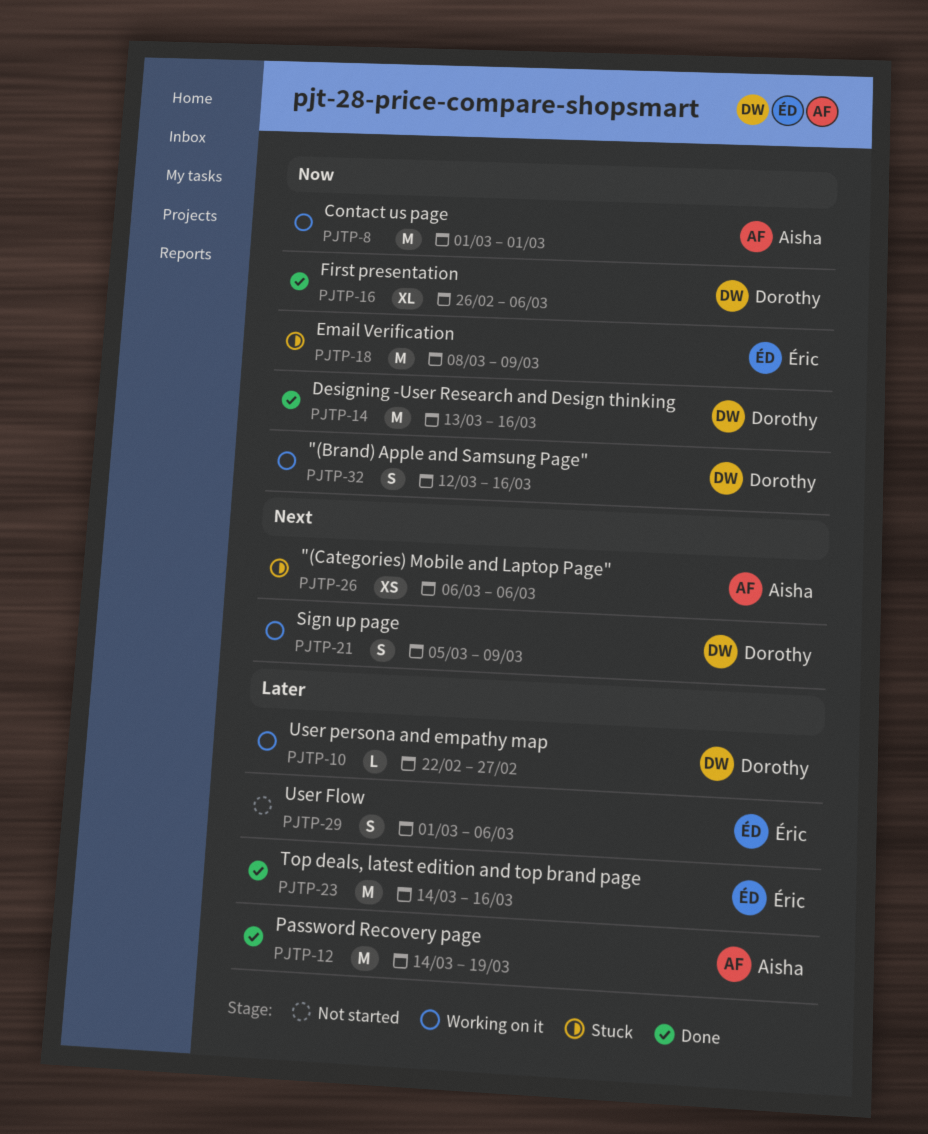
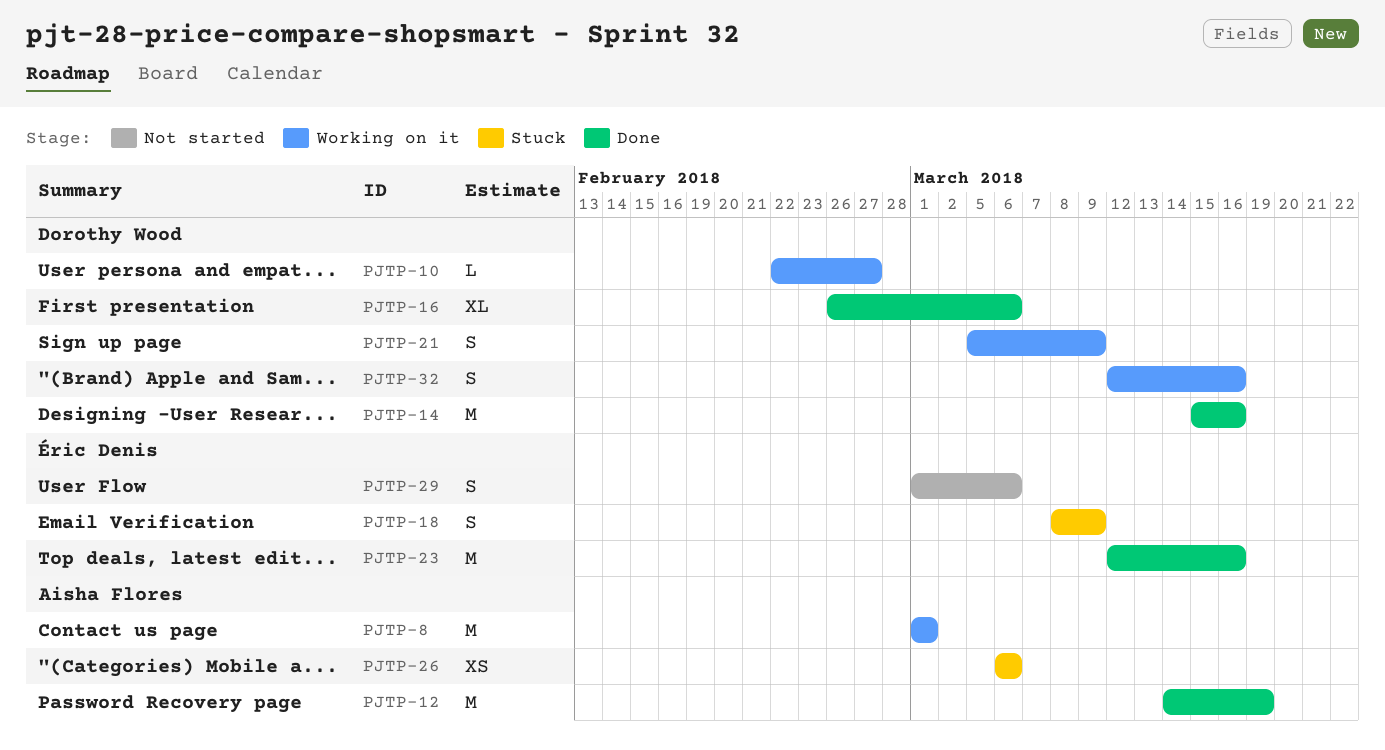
PJTP-14, start: Mar 13 -> Mar 15
PJTP-18, estimate: M -> S
PJTP-23, start: Mar 14 -> Mar 12

